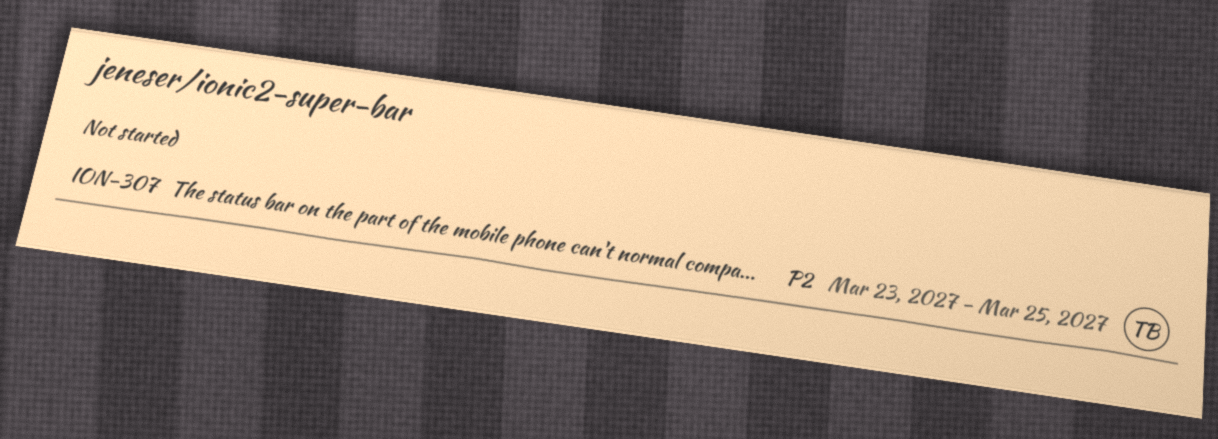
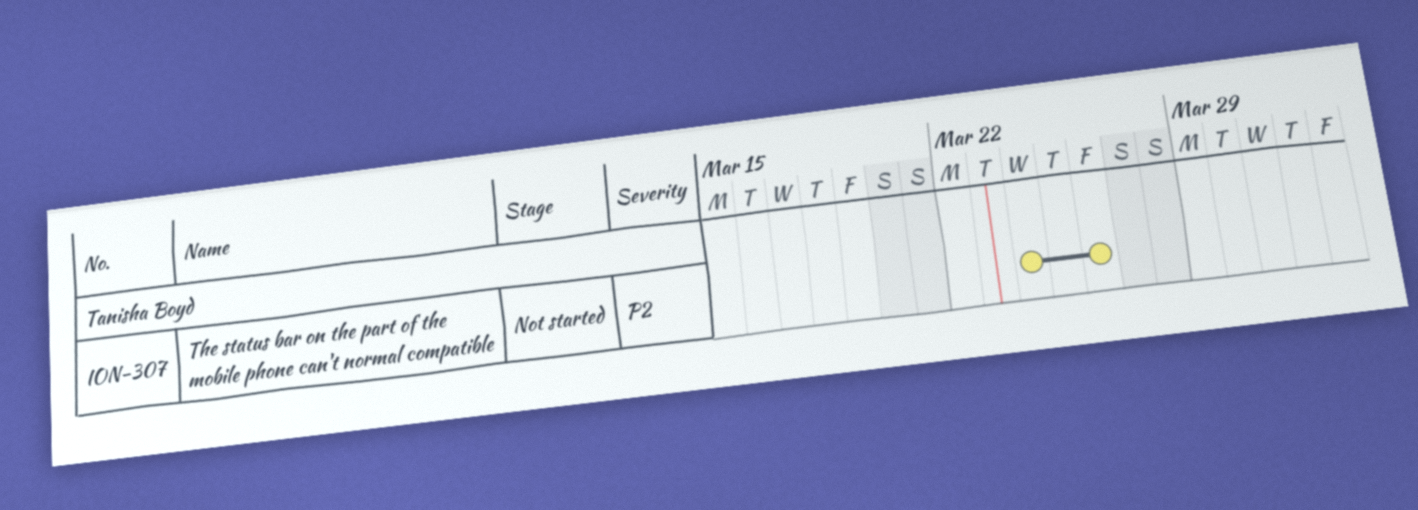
ION-307, start: Mar 23 -> Mar 24
ION-307, due: Mar 25 -> Mar 26

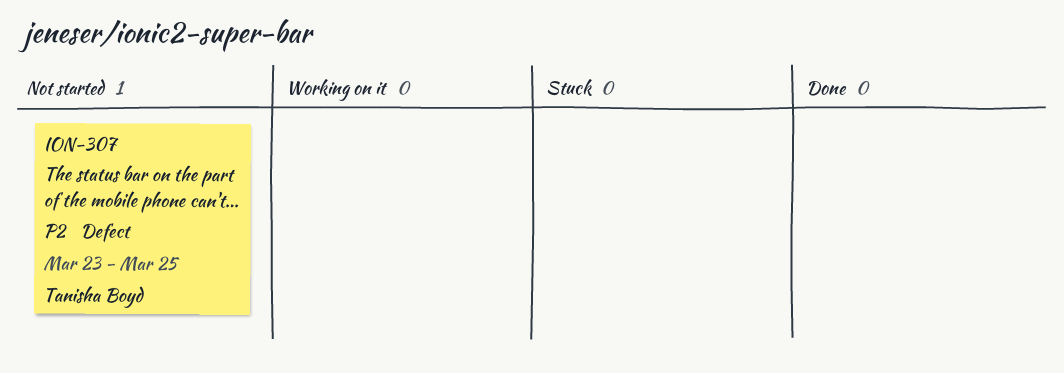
ION-307, start: Mar 24 -> Mar 23
ION-307, due: Mar 26 -> Mar 25

